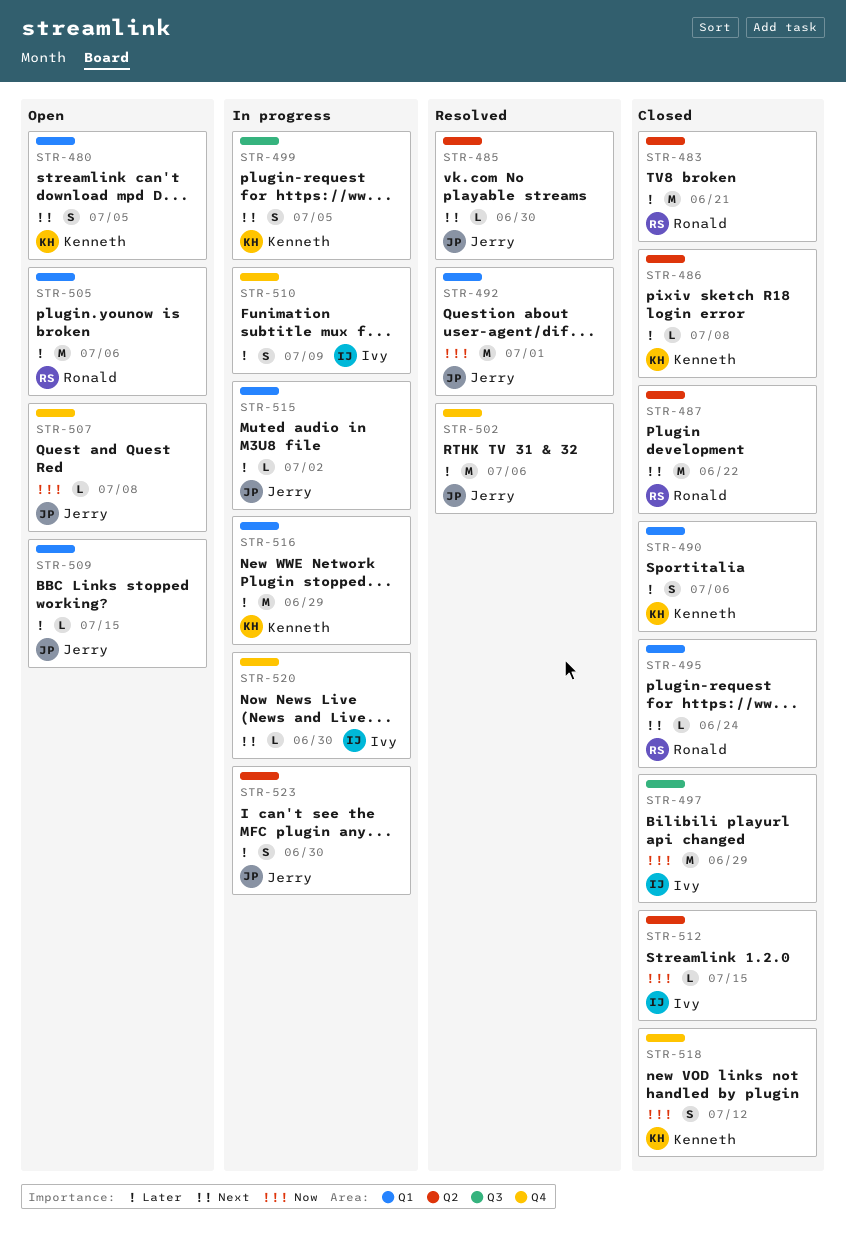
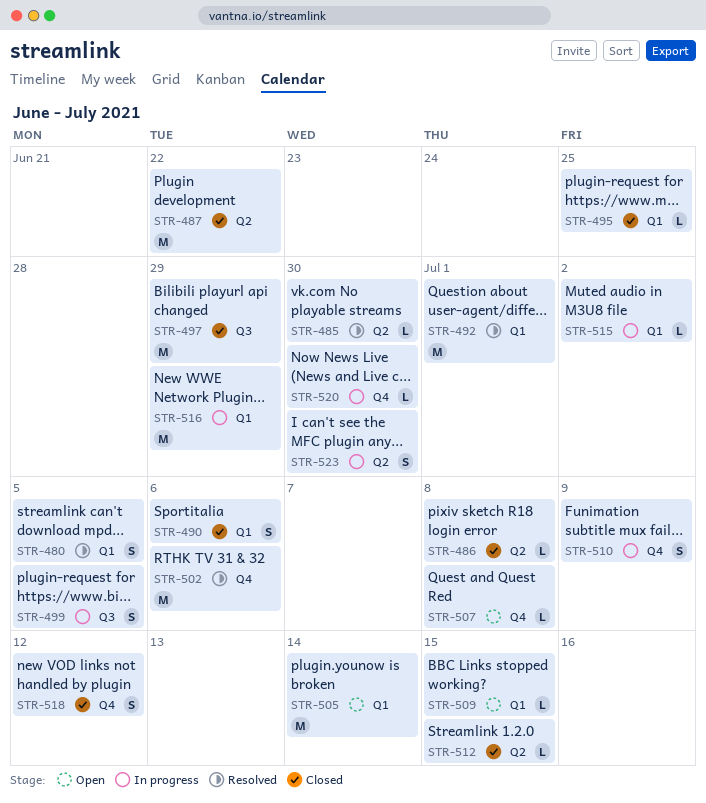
STR-480, status: Open -> Resolved
STR-483: present -> none
STR-495, due: Jun 24 -> Jun 25
STR-505, due: Jul 6 -> Jul 14

